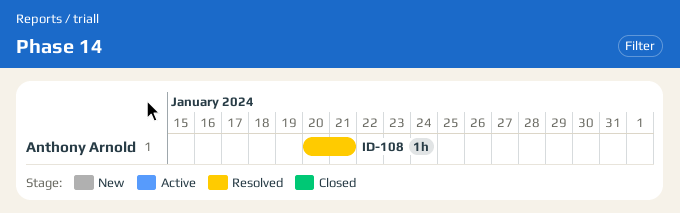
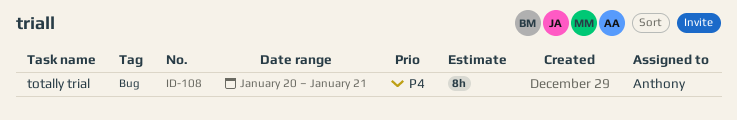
ID-108, estimate: 1h -> 8h

